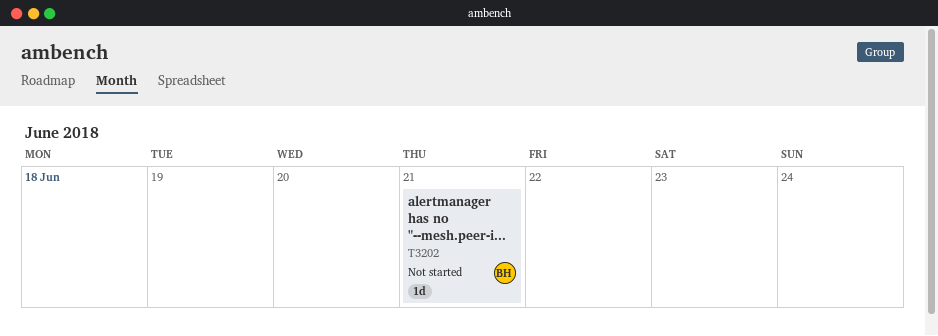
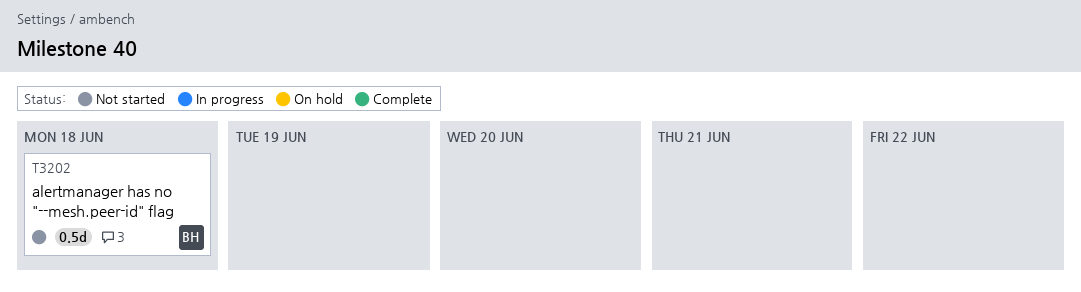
T3202, estimate: 1d -> 0.5d
T3202, due: Jun 21 -> Jun 18

